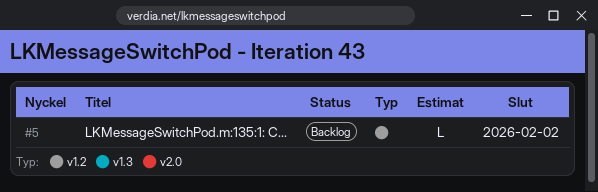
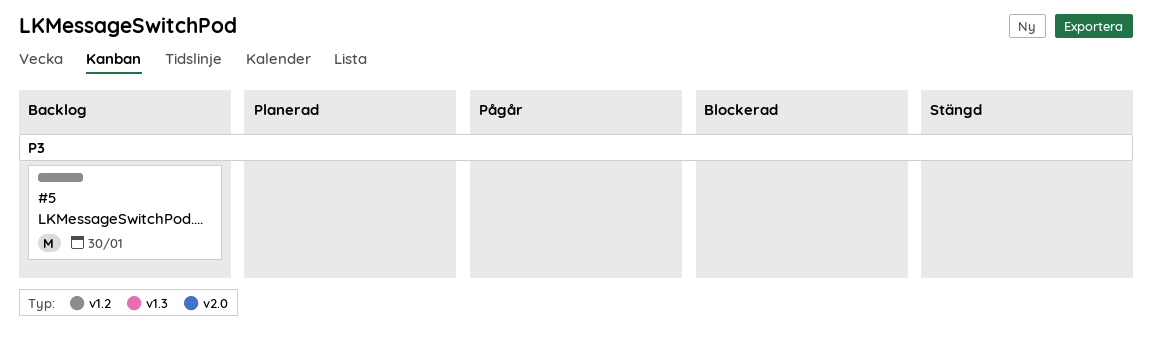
#5, estimate: L -> M
#5, due: Feb 2 -> Jan 30

